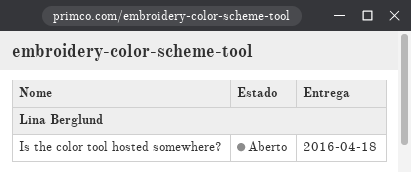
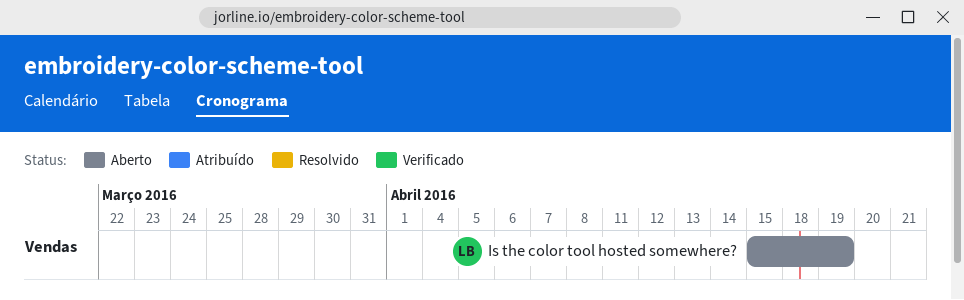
Is the color tool hosted somewhere?, due: Apr 18 -> Apr 19

